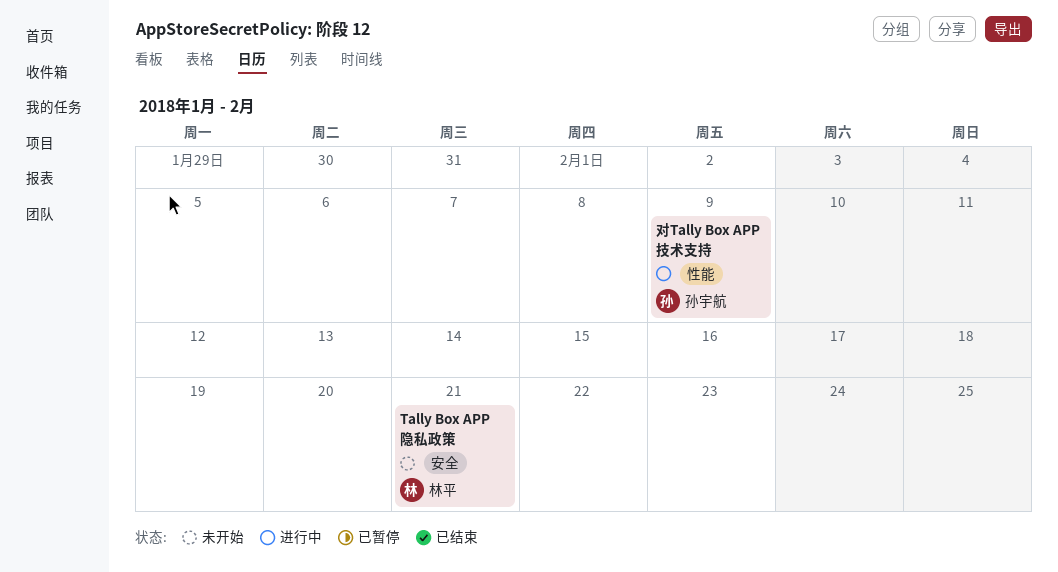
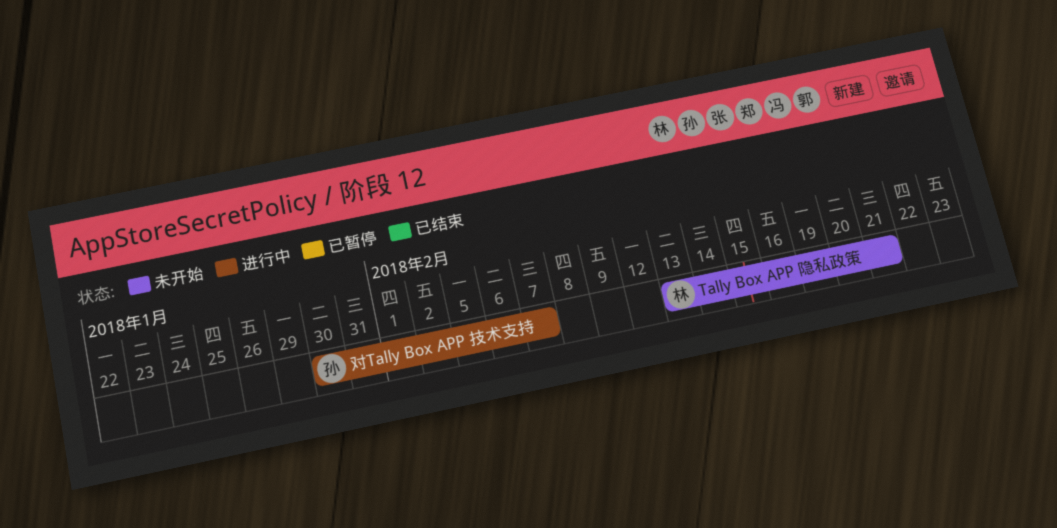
对Tally Box APP 技术支持, due: Feb 9 -> Feb 7

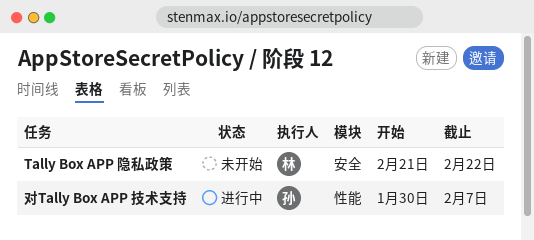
Tally Box APP 隐私政策, start: Feb 13 -> Feb 21
Tally Box APP 隐私政策, due: Feb 21 -> Feb 22

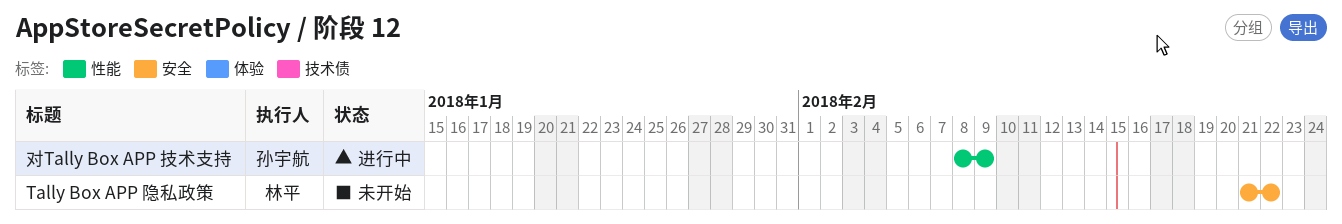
对Tally Box APP 技术支持, start: Jan 30 -> Feb 8
对Tally Box APP 技术支持, due: Feb 7 -> Feb 9

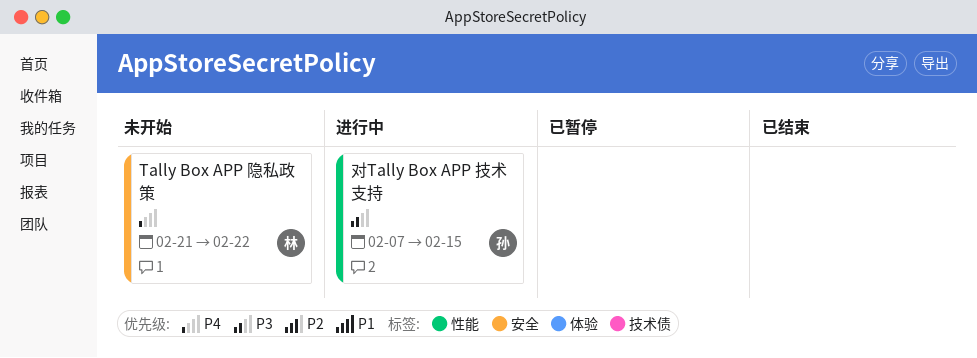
对Tally Box APP 技术支持, start: Feb 8 -> Feb 7
对Tally Box APP 技术支持, due: Feb 9 -> Feb 15

